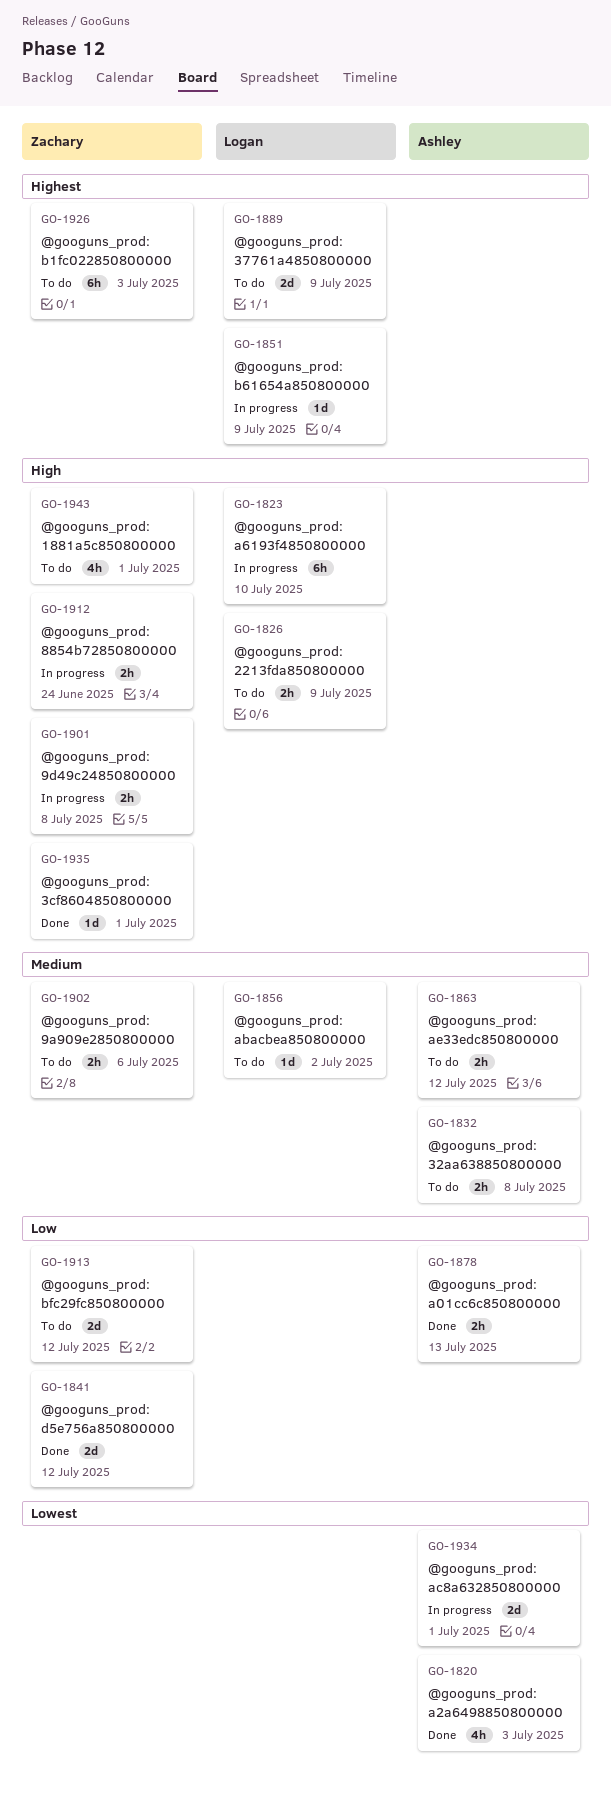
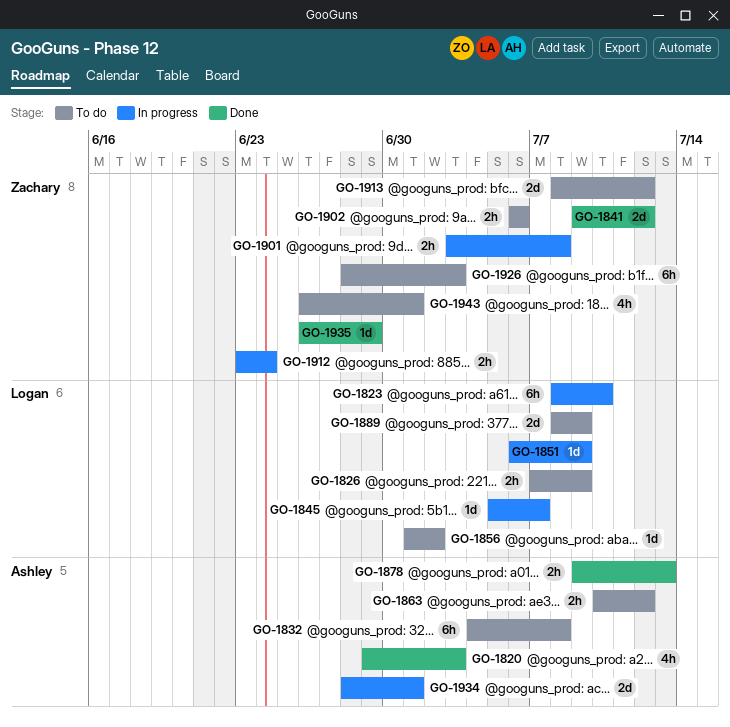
GO-1832, estimate: 2h -> 6h
GO-1845: none -> present
GO-1935, due: Jul 1 -> Jun 29

